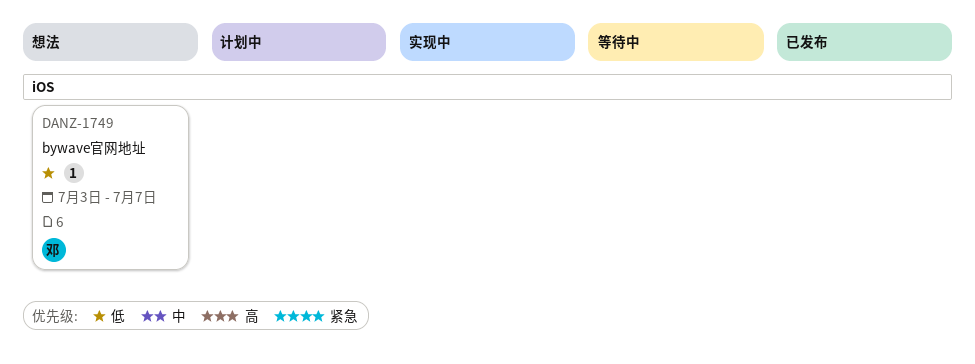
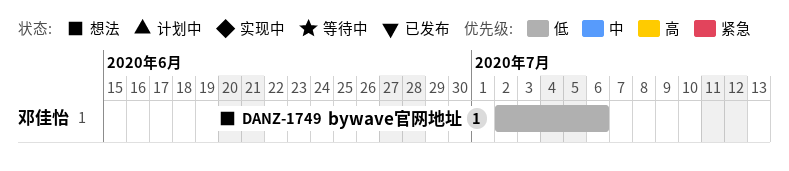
DANZ-1749, start: Jul 3 -> Jul 2
DANZ-1749, due: Jul 7 -> Jul 6

